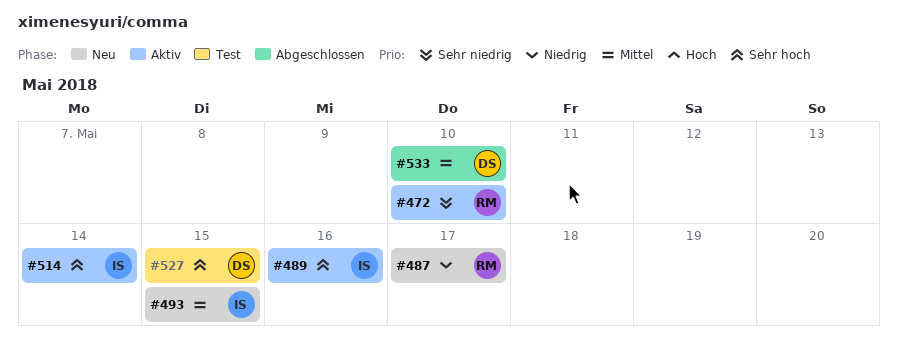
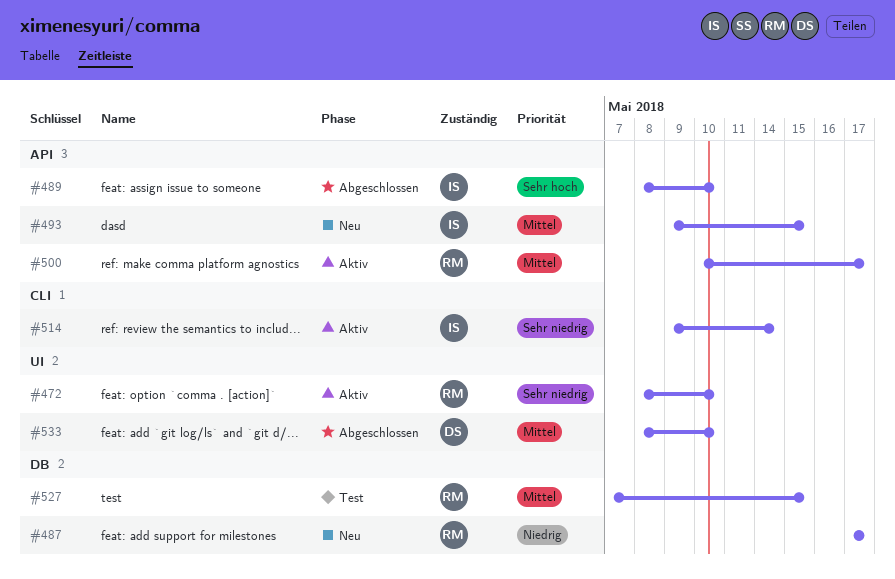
#489, status: Aktiv -> Abgeschlossen
#489, due: May 16 -> May 10
#500: none -> present
#514, priority: Sehr hoch -> Sehr niedrig
#527, owner: DS -> RM
#527, priority: Sehr hoch -> Mittel

